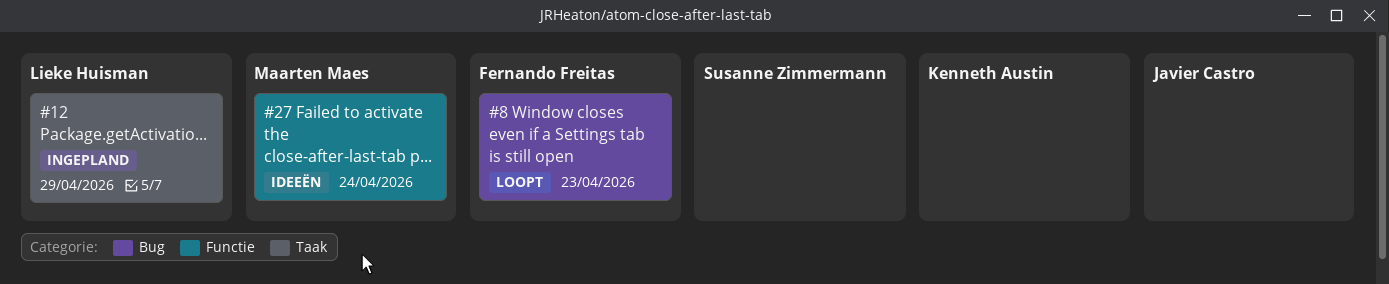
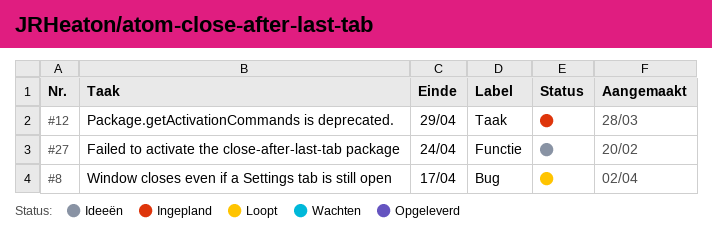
#8, due: Apr 23 -> Apr 17

